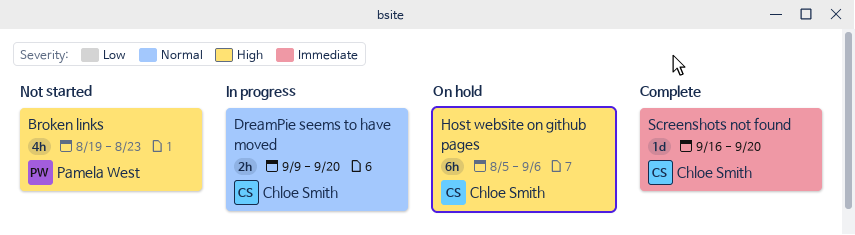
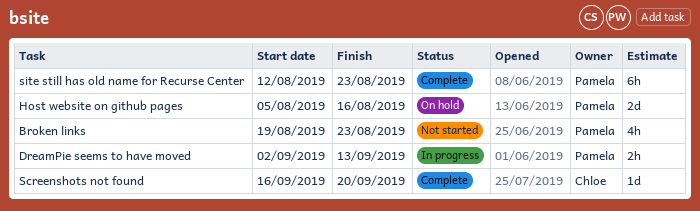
DreamPie seems to have moved, owner: Chloe Smith -> Pamela West
DreamPie seems to have moved, start: Sep 9 -> Sep 2
DreamPie seems to have moved, due: Sep 20 -> Sep 13
Host website on github pages, owner: Chloe Smith -> Pamela West
Host website on github pages, estimate: 6h -> 2d
Host website on github pages, due: Sep 6 -> Aug 16
site still has old name for Recurse Center: none -> present

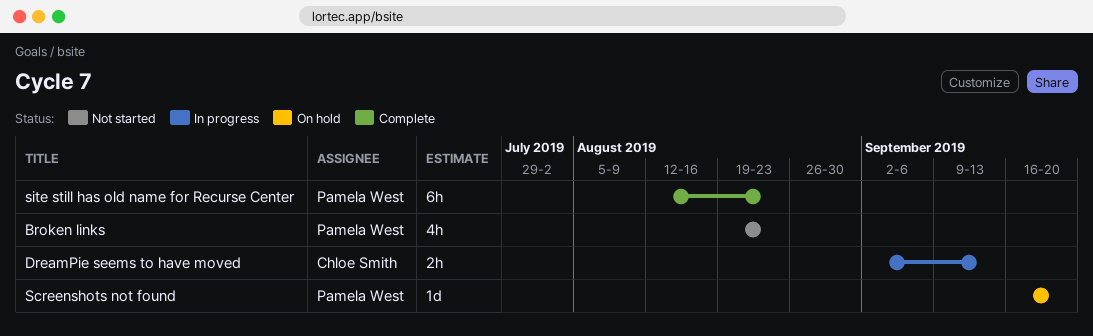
DreamPie seems to have moved, owner: Pamela West -> Chloe Smith
Host website on github pages: present -> none
Screenshots not found, status: Complete -> On hold
Screenshots not found, owner: Chloe Smith -> Pamela West

